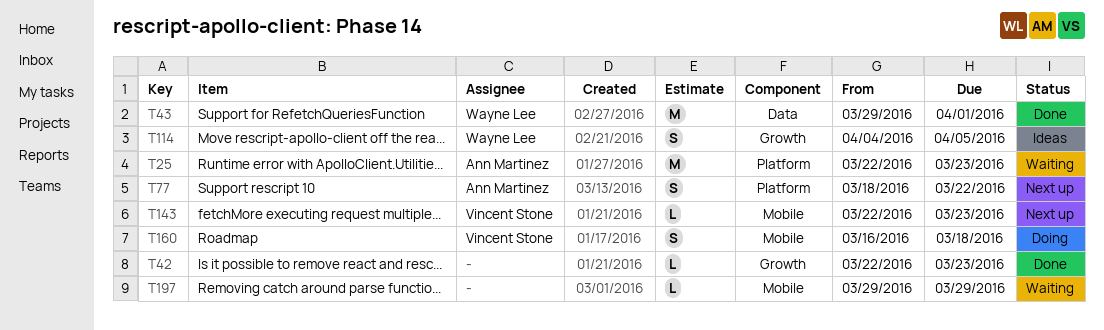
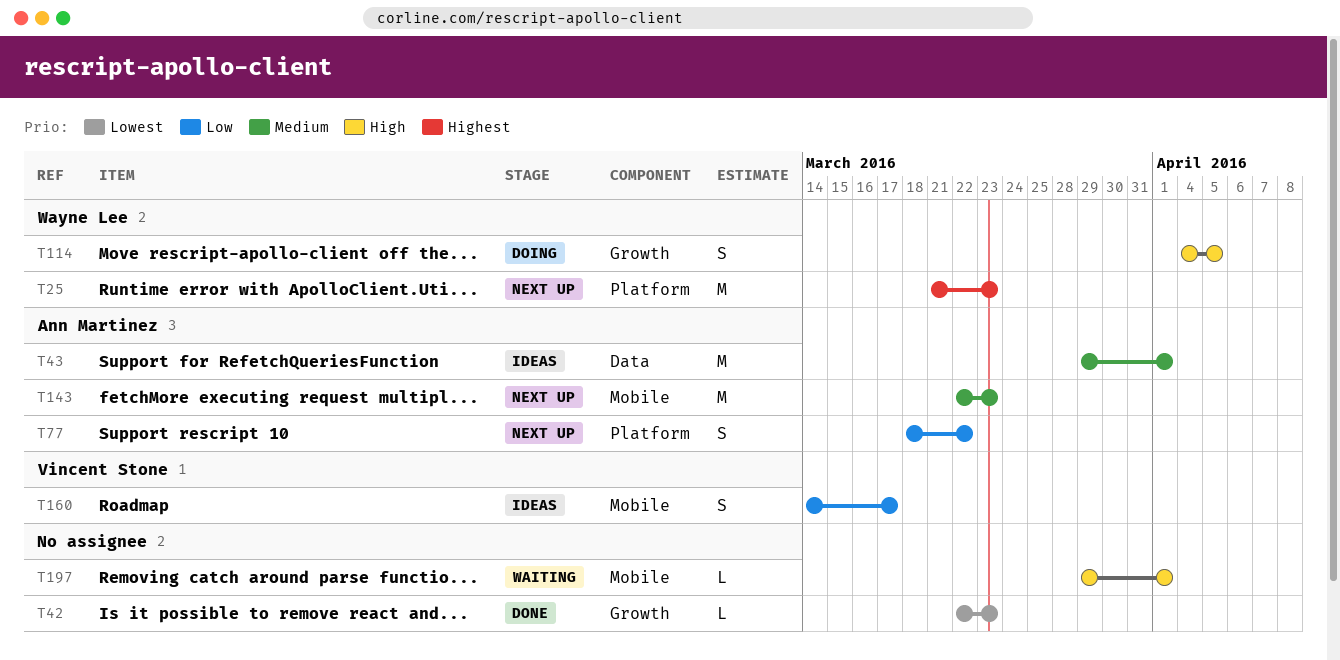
T25, status: Waiting -> Next up
T25, owner: Ann Martinez -> Wayne Lee
T25, start: Mar 22 -> Mar 21
T43, status: Done -> Ideas
T43, owner: Wayne Lee -> Ann Martinez
T114, status: Ideas -> Doing
T143, owner: Vincent Stone -> Ann Martinez
T143, estimate: L -> M
T160, status: Doing -> Ideas
T160, start: Mar 16 -> Mar 14
T160, due: Mar 18 -> Mar 17
T197, due: Mar 29 -> Apr 1

